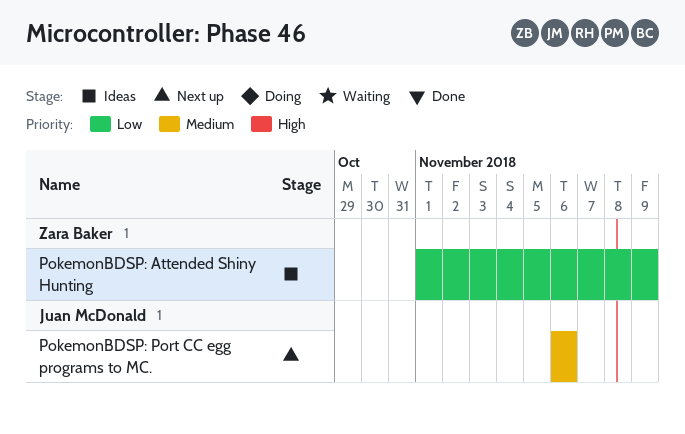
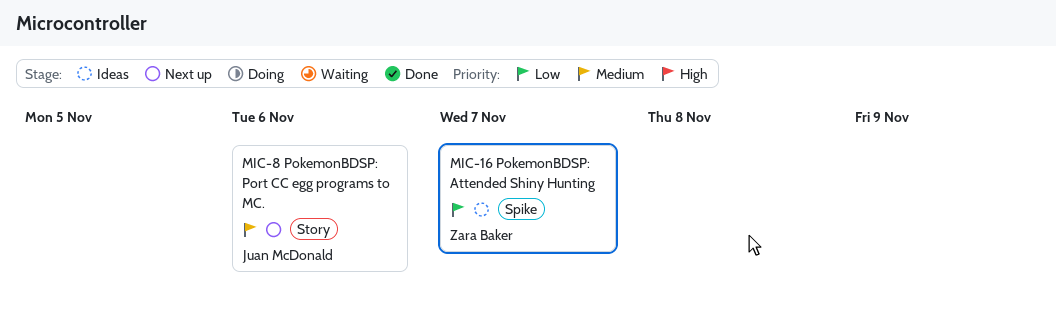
PokemonBDSP: Attended Shiny Hunting, due: Nov 9 -> Nov 7

